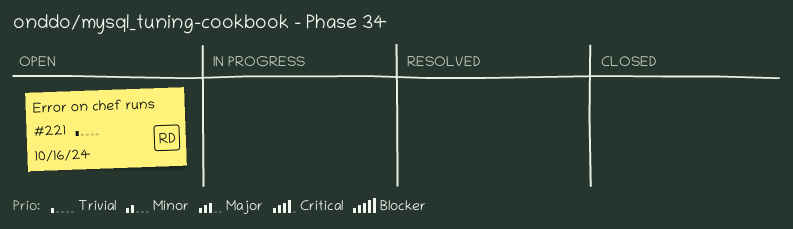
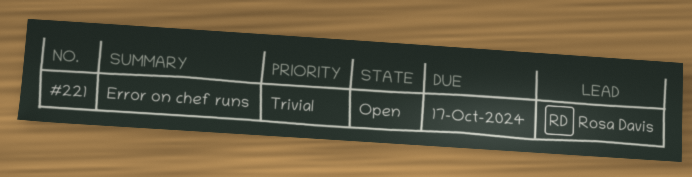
#221, due: Oct 16 -> Oct 17

